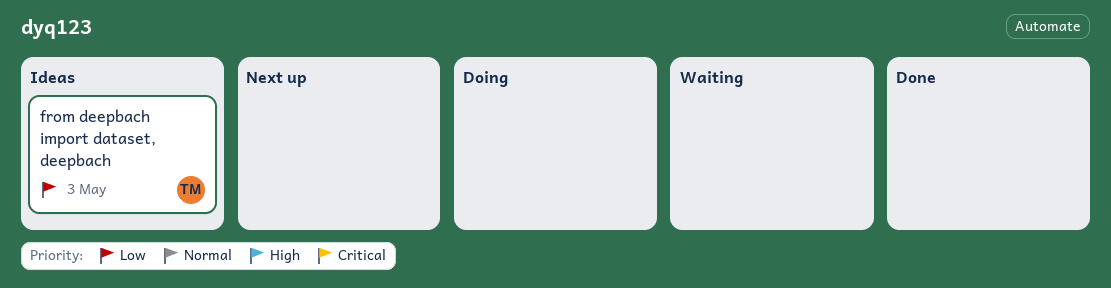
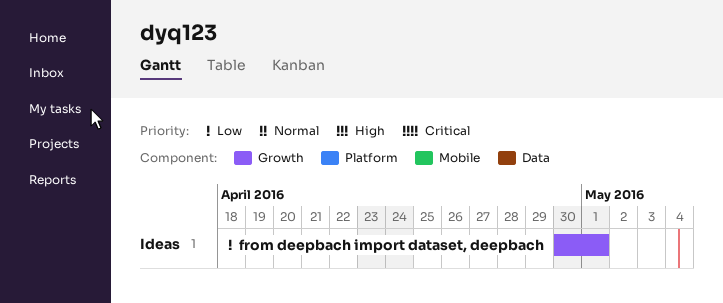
from deepbach import dataset, deepbach, due: May 3 -> May 1

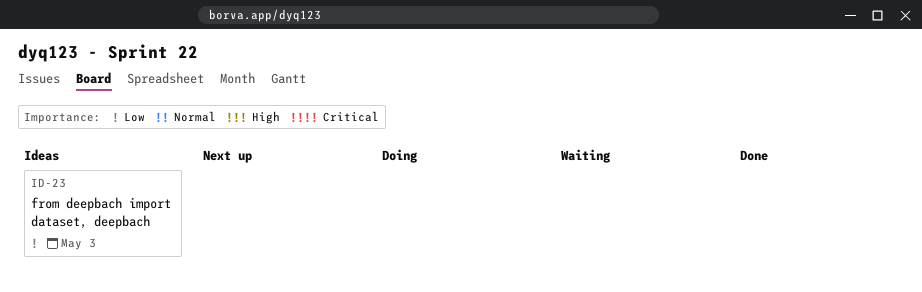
from deepbach import dataset, deepbach, due: May 1 -> May 3

